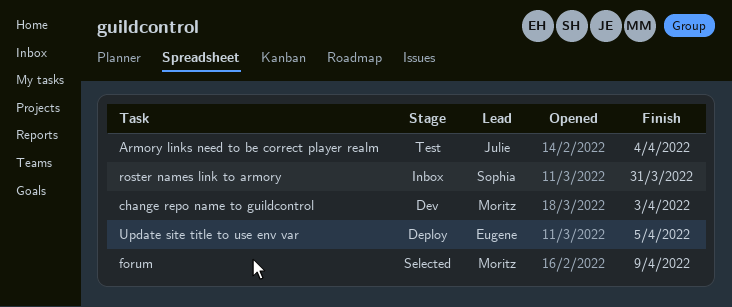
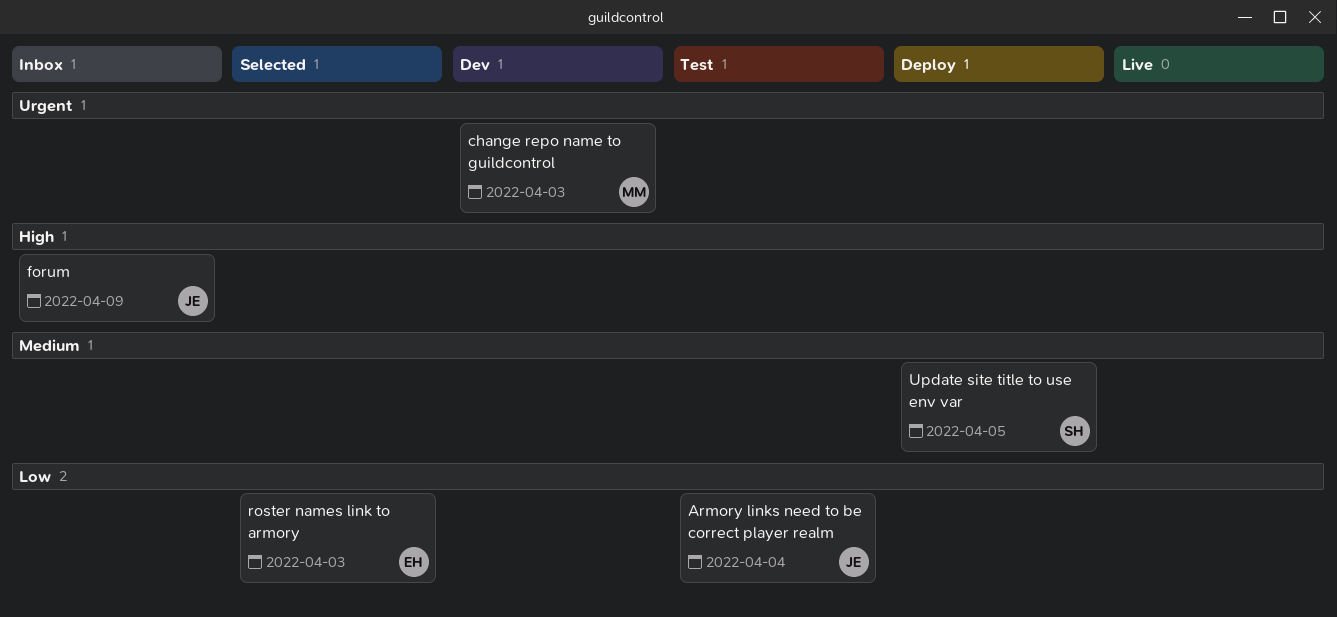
forum, status: Selected -> Inbox
forum, owner: Moritz -> Julie
roster names link to armory, status: Inbox -> Selected
roster names link to armory, owner: Sophia -> Eugene
roster names link to armory, due: Mar 31 -> Apr 3
Update site title to use env var, owner: Eugene -> Sophia

